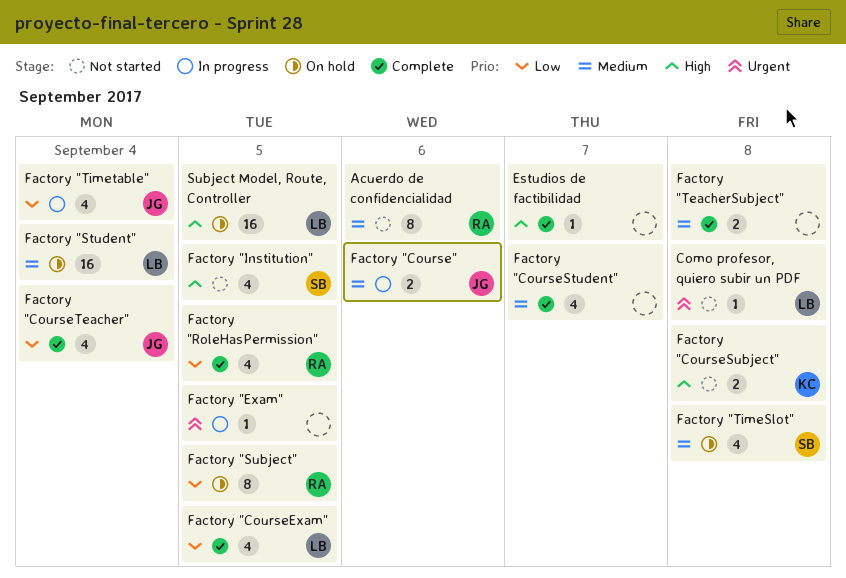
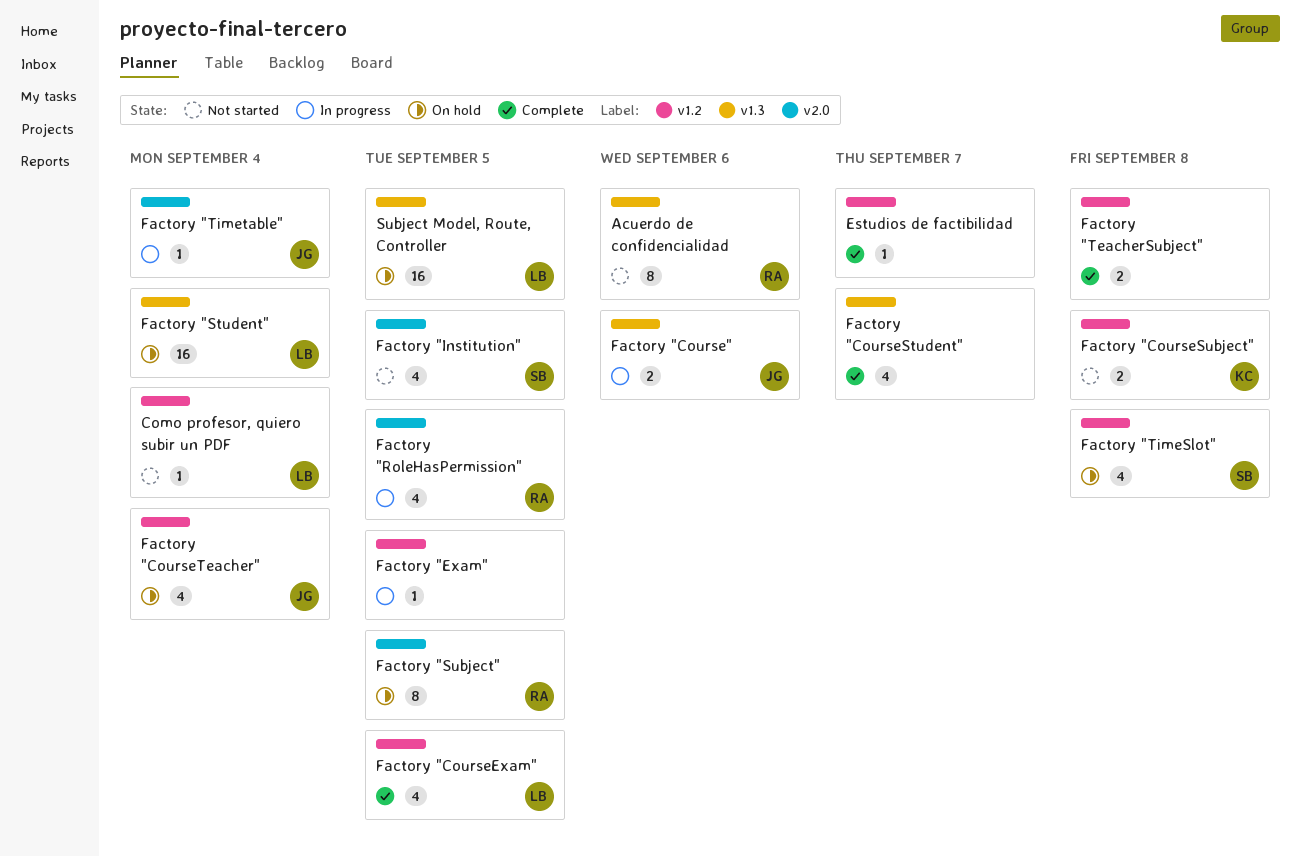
Como profesor, quiero subir un PDF, due: Sep 8 -> Sep 4
Factory "CourseTeacher", status: Complete -> On hold
Factory "RoleHasPermission", status: Complete -> In progress
Factory "Timetable", estimate: 4 -> 1

